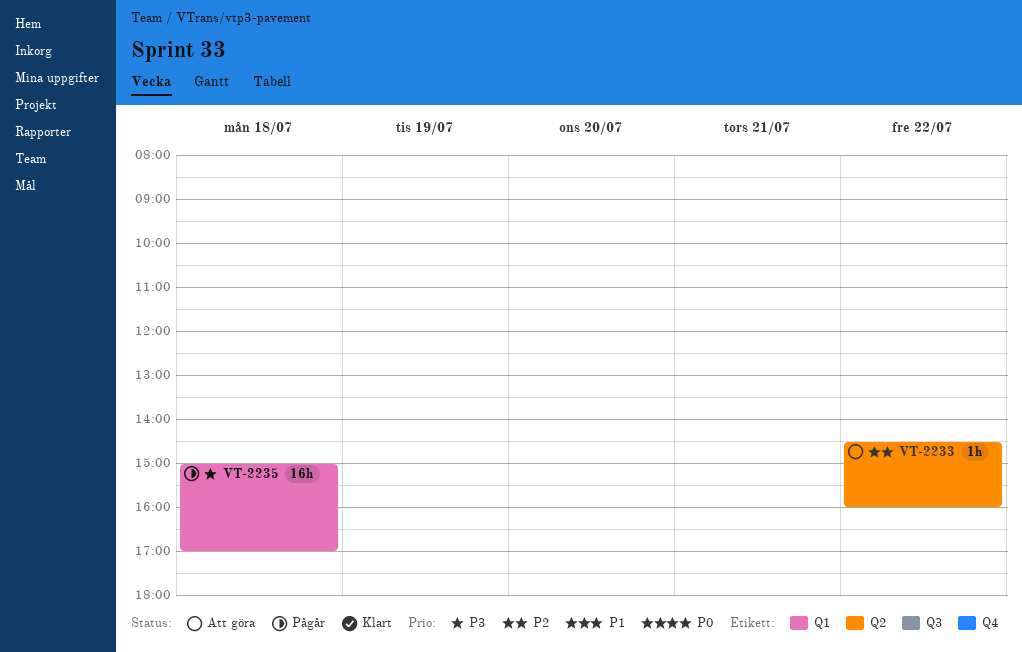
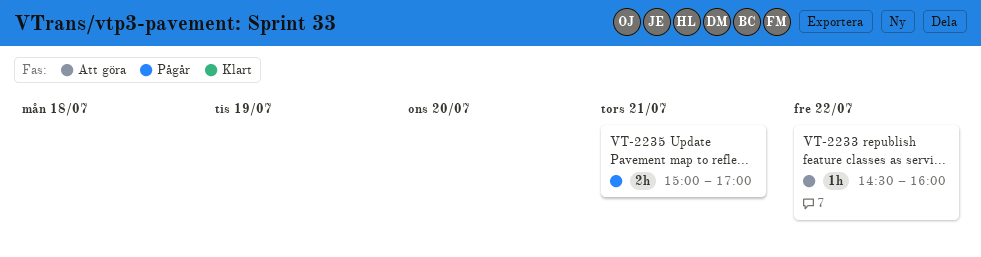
VT-2235, estimate: 16h -> 2h
VT-2235, day: Jul 18 -> Jul 21

